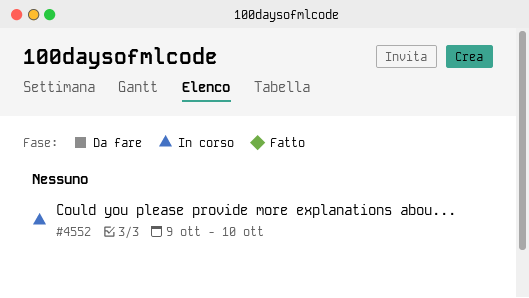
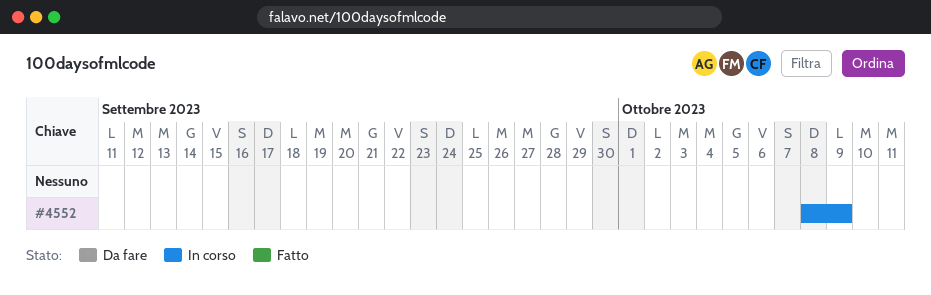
#4552, start: Oct 9 -> Oct 8
#4552, due: Oct 10 -> Oct 9

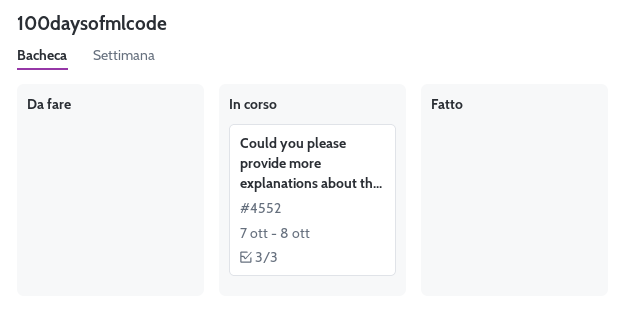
#4552, start: Oct 8 -> Oct 7
#4552, due: Oct 9 -> Oct 8

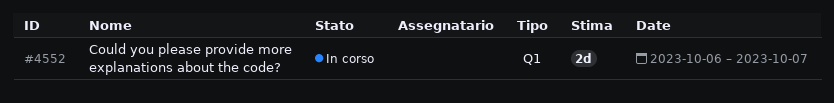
#4552, start: Oct 7 -> Oct 6
#4552, due: Oct 8 -> Oct 7

